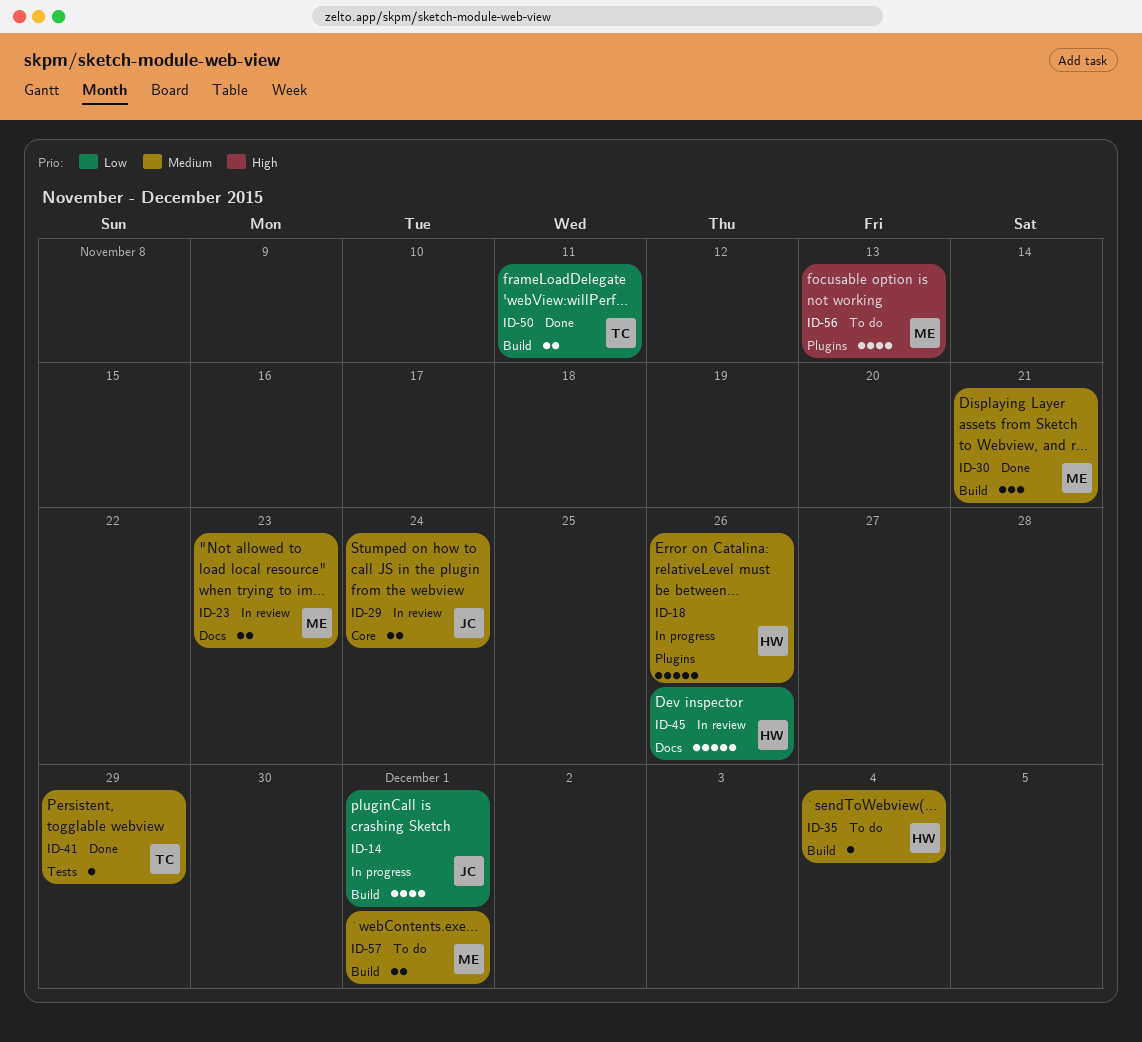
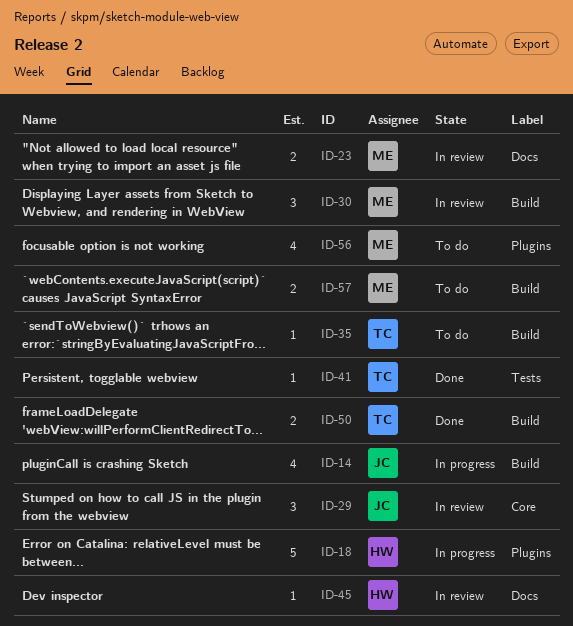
ID-29, estimate: 2 -> 3
ID-30, status: Done -> In review
ID-35, owner: HW -> TC
ID-45, estimate: 5 -> 1

